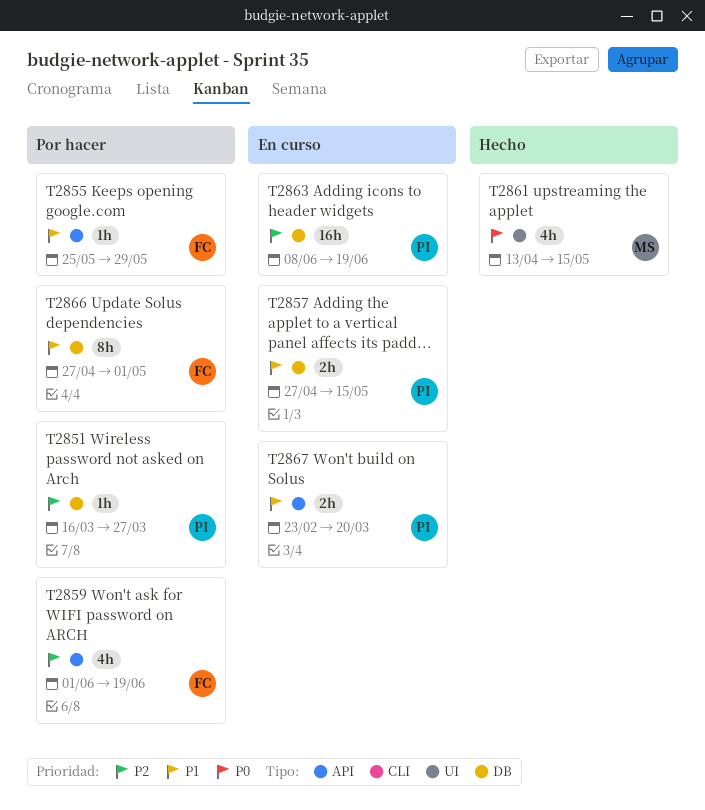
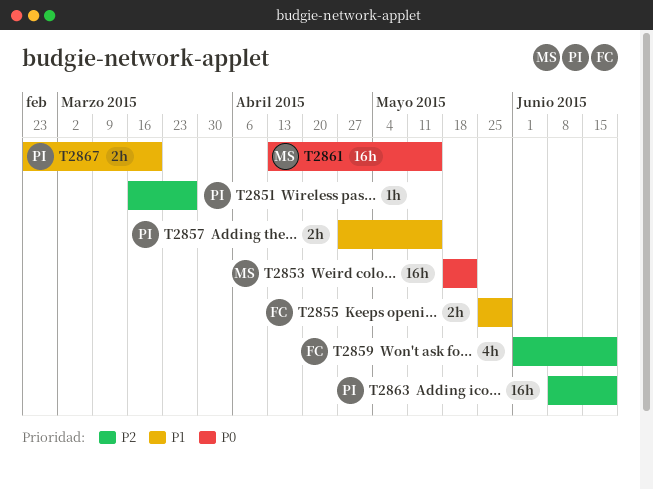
T2853: none -> present
T2855, estimate: 1h -> 2h
T2861, estimate: 4h -> 16h
T2866: present -> none

